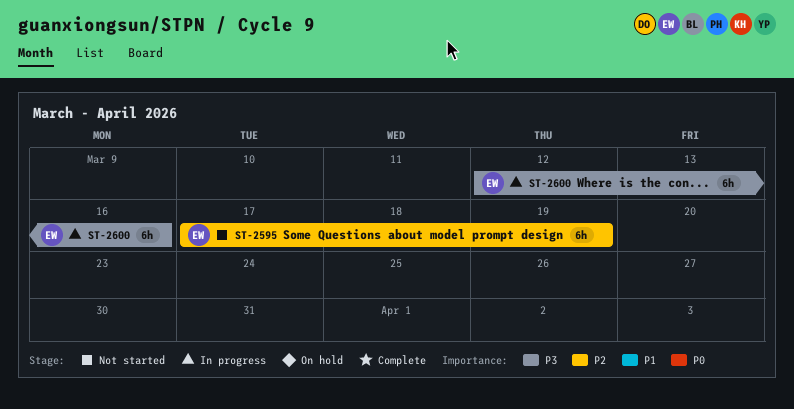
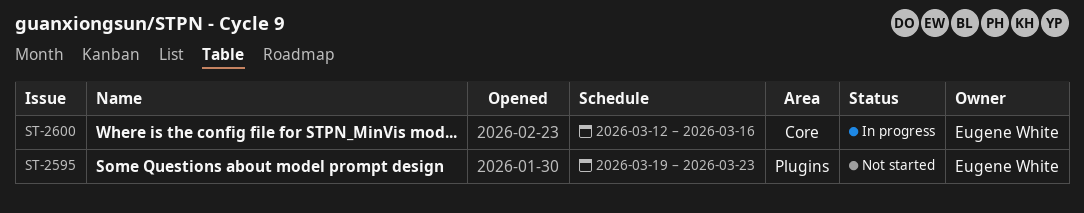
ST-2595, start: Mar 17 -> Mar 19
ST-2595, due: Mar 19 -> Mar 23

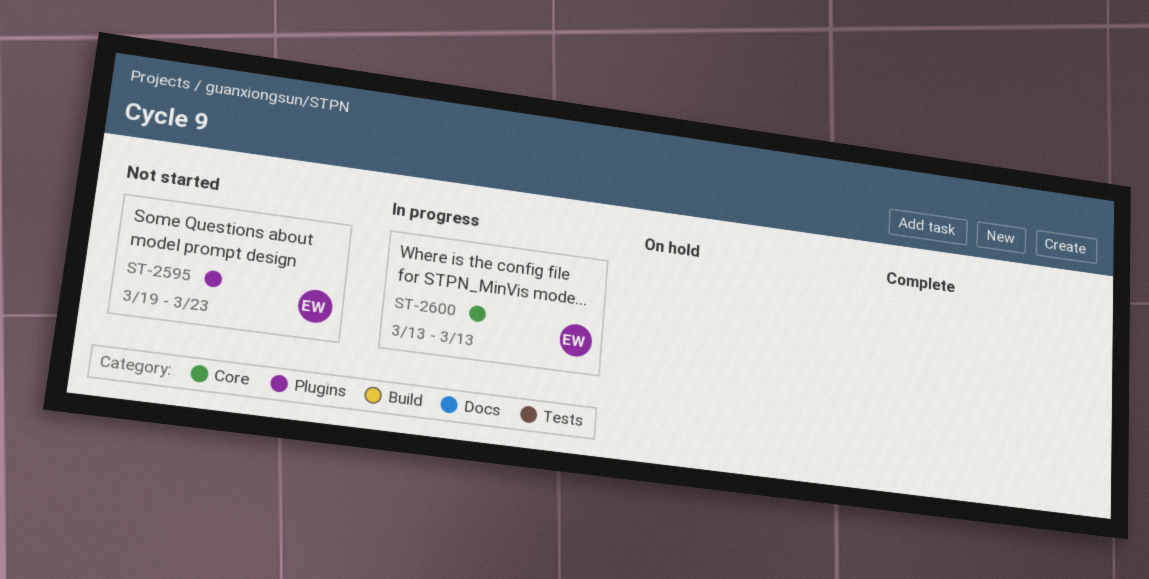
ST-2600, start: Mar 12 -> Mar 13
ST-2600, due: Mar 16 -> Mar 13

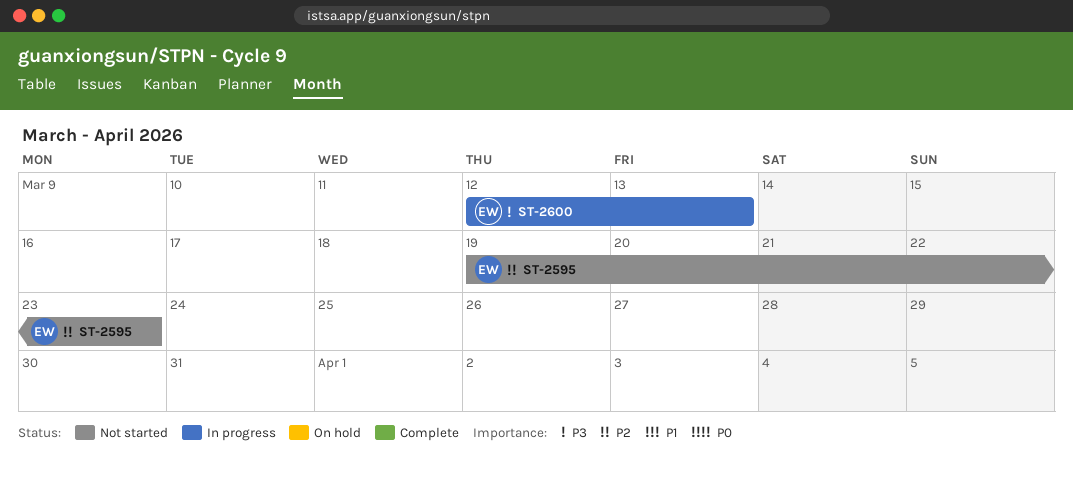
ST-2600, start: Mar 13 -> Mar 12

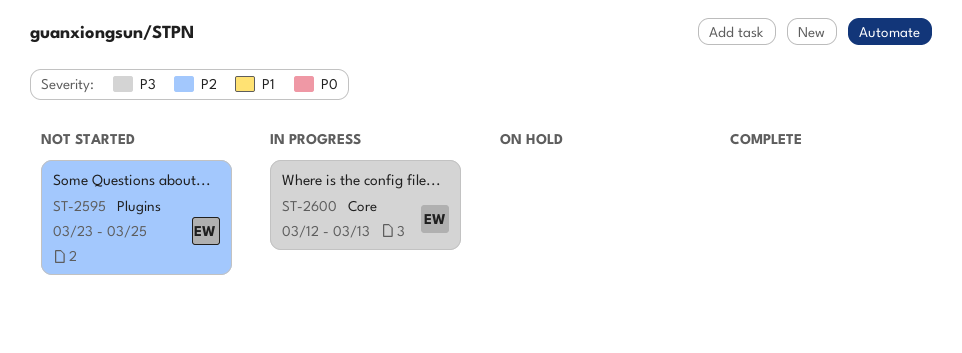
ST-2595, start: Mar 19 -> Mar 23
ST-2595, due: Mar 23 -> Mar 25

